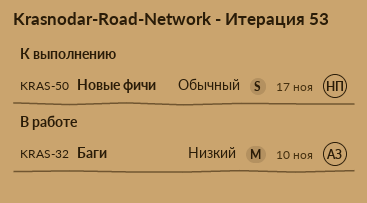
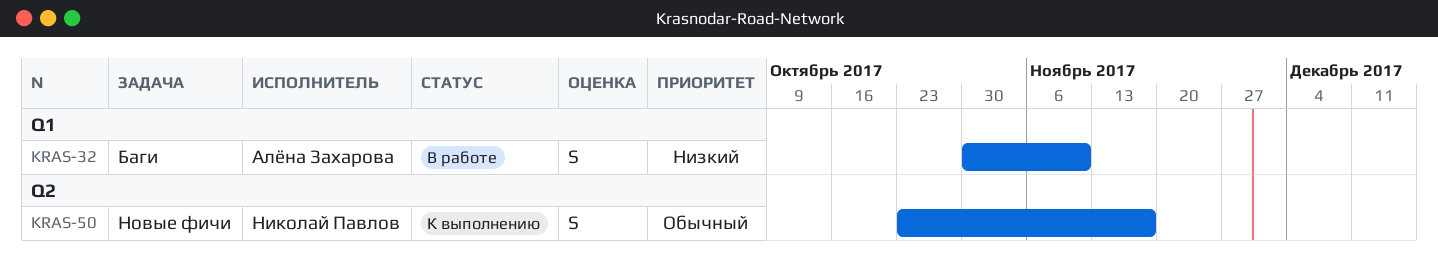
KRAS-32, estimate: M -> S

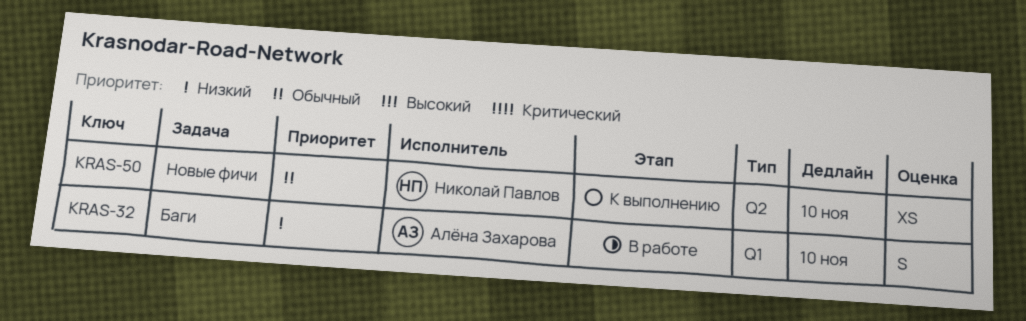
KRAS-50, estimate: S -> XS
KRAS-50, due: Nov 17 -> Nov 10

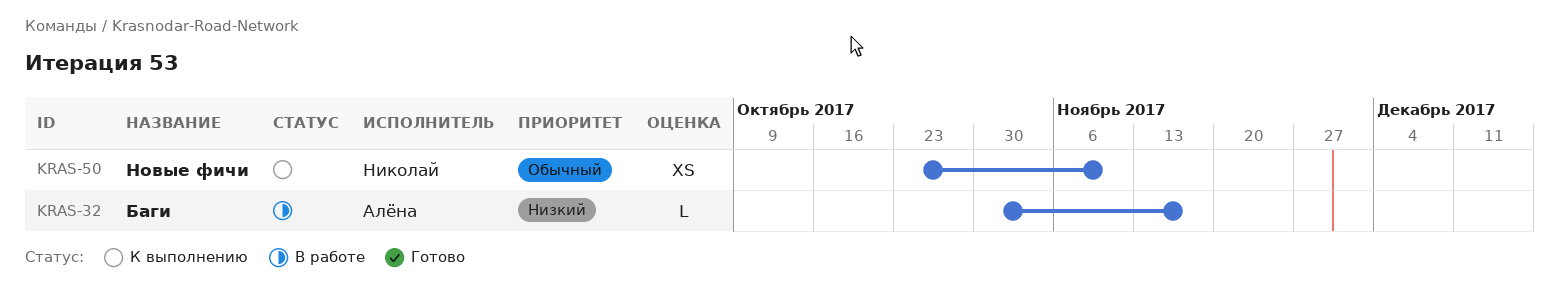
KRAS-32, estimate: S -> L
KRAS-32, due: Nov 10 -> Nov 17

